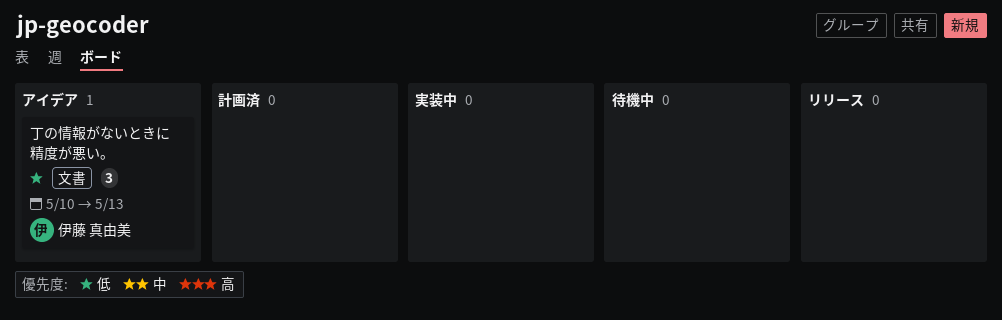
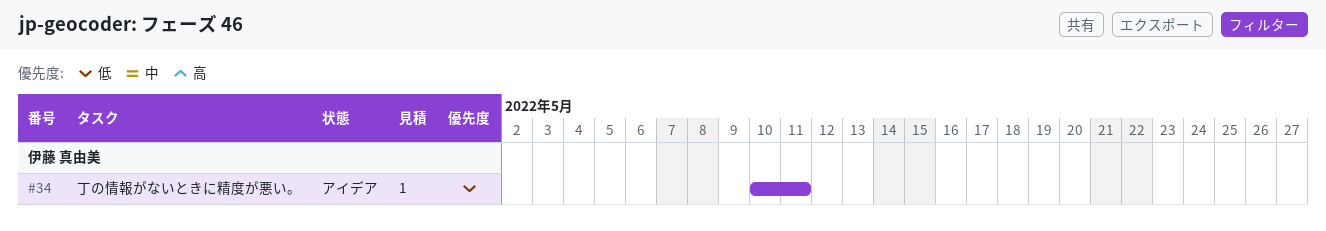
丁の情報がないときに精度が悪い。, estimate: 3 -> 1
丁の情報がないときに精度が悪い。, due: May 13 -> May 11

